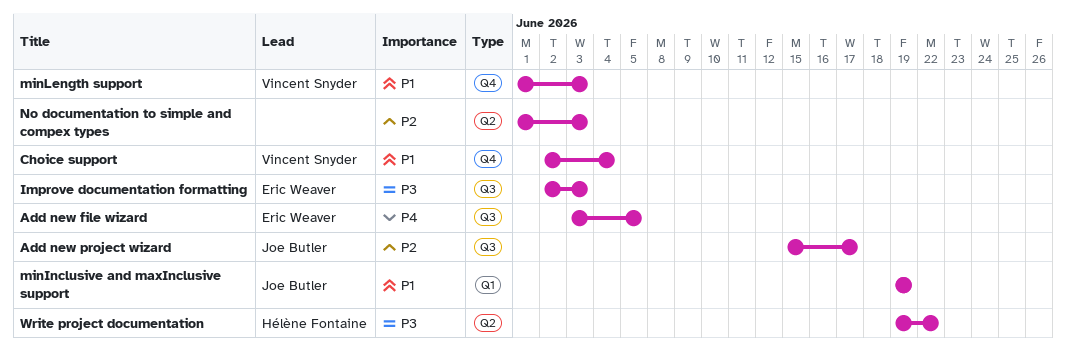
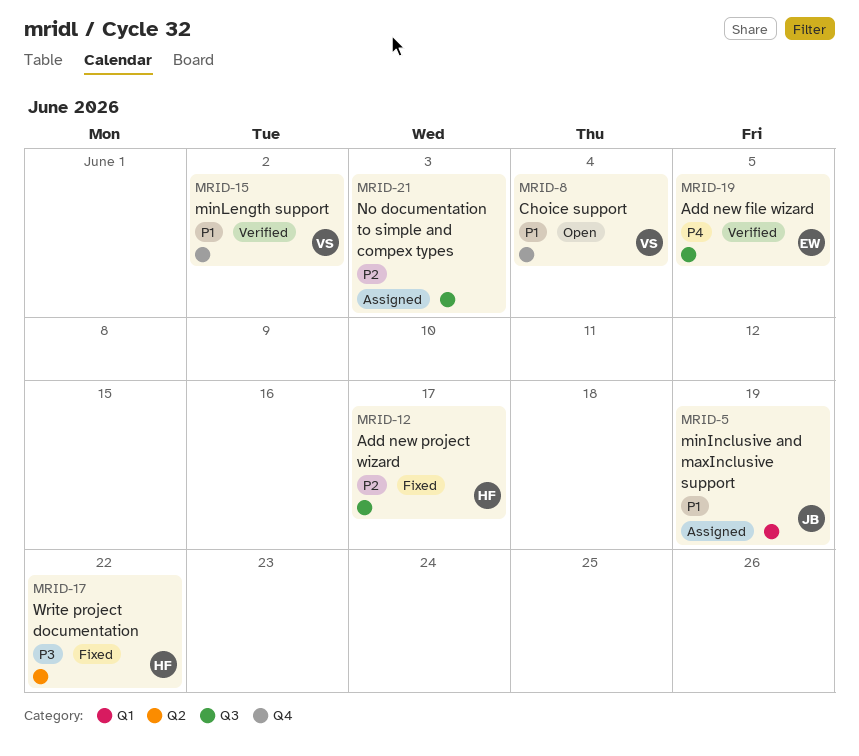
Add new project wizard, owner: Joe Butler -> Hélène Fontaine
Improve documentation formatting: present -> none
minLength support, due: Jun 3 -> Jun 2
No documentation to simple and compex types, label: Q2 -> Q3

